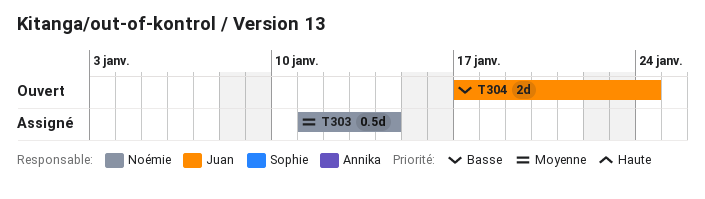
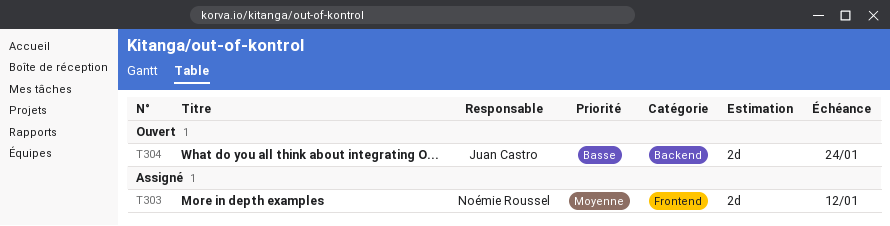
T303, estimate: 0.5d -> 2d
T303, due: Jan 14 -> Jan 12

